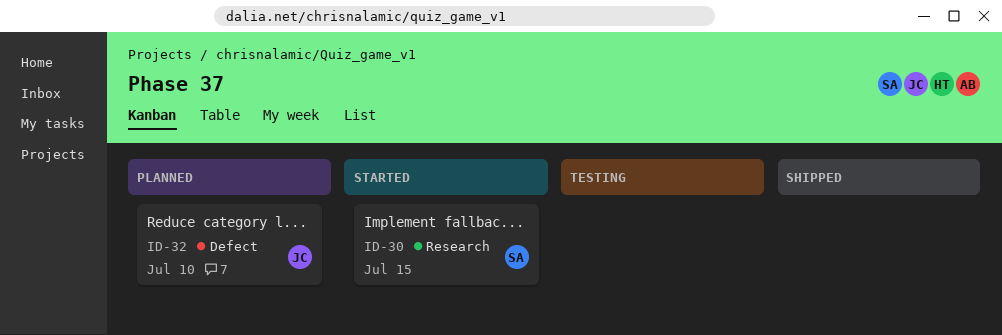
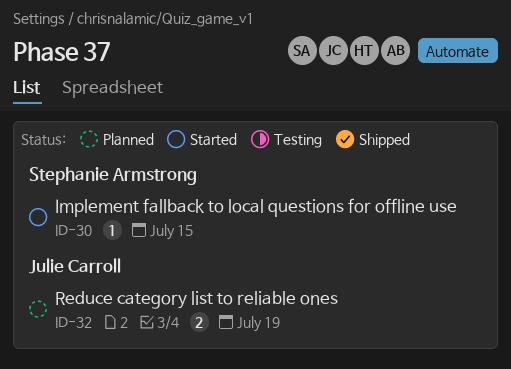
ID-32, due: Jul 10 -> Jul 19

